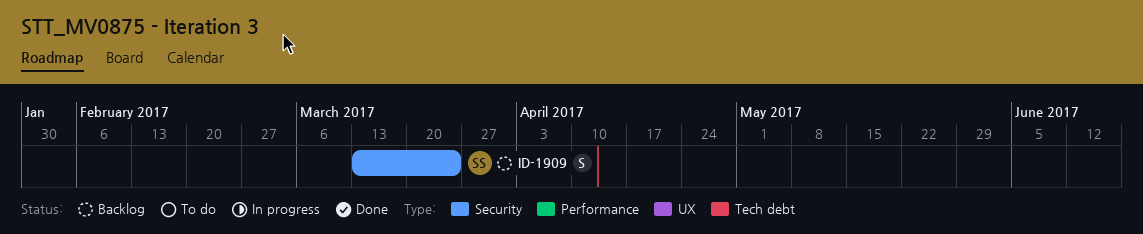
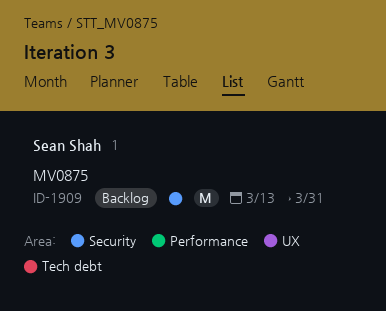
ID-1909, estimate: S -> M
ID-1909, due: Mar 24 -> Mar 31

